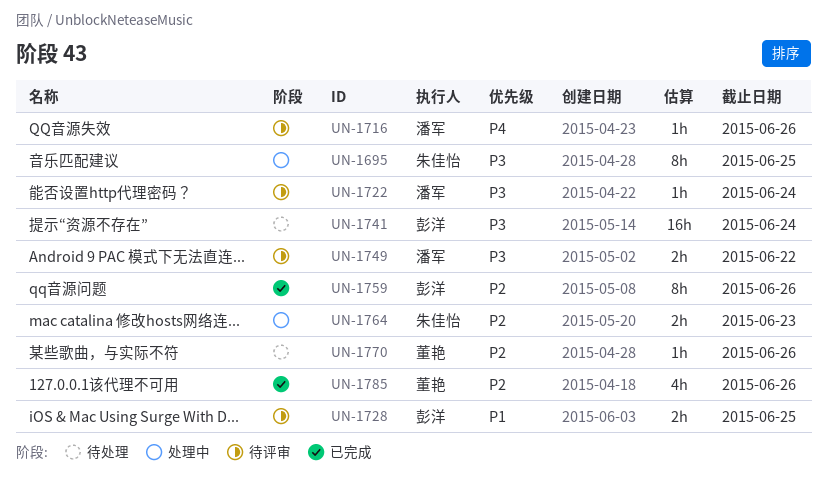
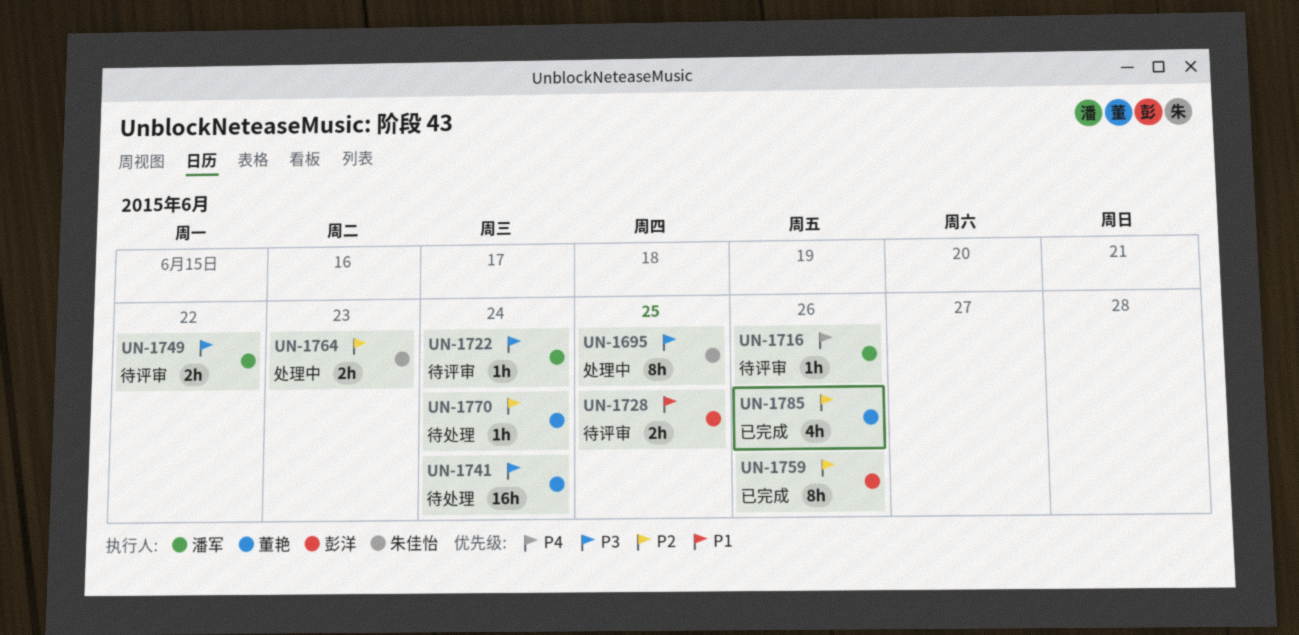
UN-1741, owner: 彭洋 -> 董艳
UN-1770, due: Jun 26 -> Jun 24

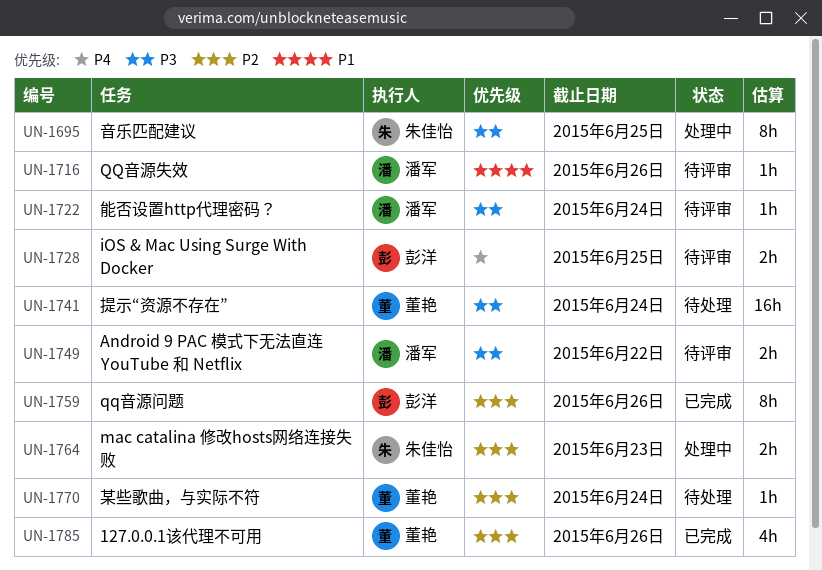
UN-1716, priority: P4 -> P1
UN-1728, priority: P1 -> P4

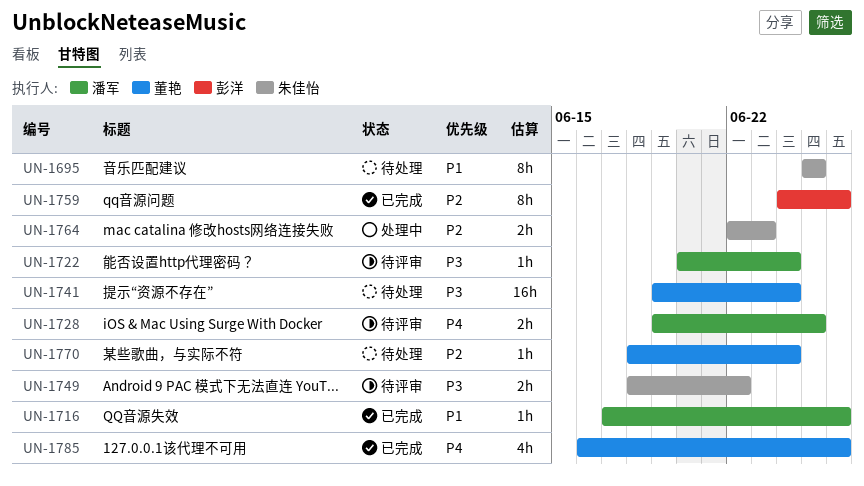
UN-1695, status: 处理中 -> 待处理
UN-1695, priority: P3 -> P1
UN-1716, status: 待评审 -> 已完成
UN-1728, owner: 彭洋 -> 潘军
UN-1749, owner: 潘军 -> 朱佳怡
UN-1785, priority: P2 -> P4

